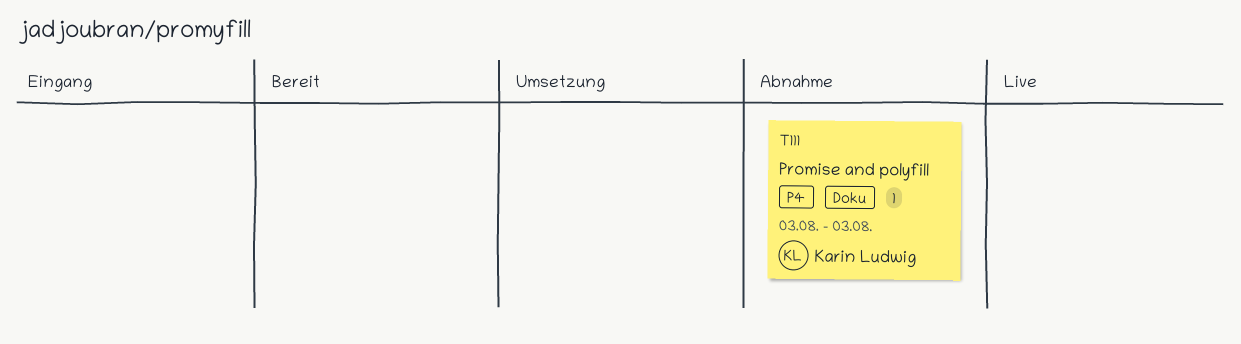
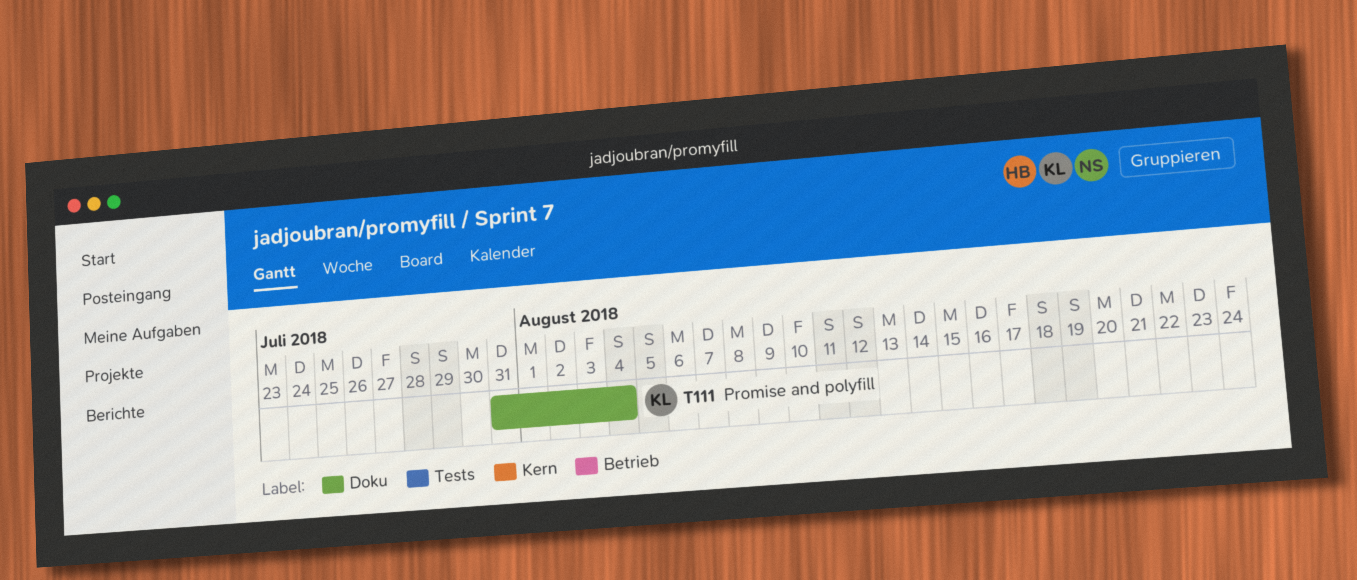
T111, start: Aug 3 -> Jul 31
T111, due: Aug 3 -> Aug 4

